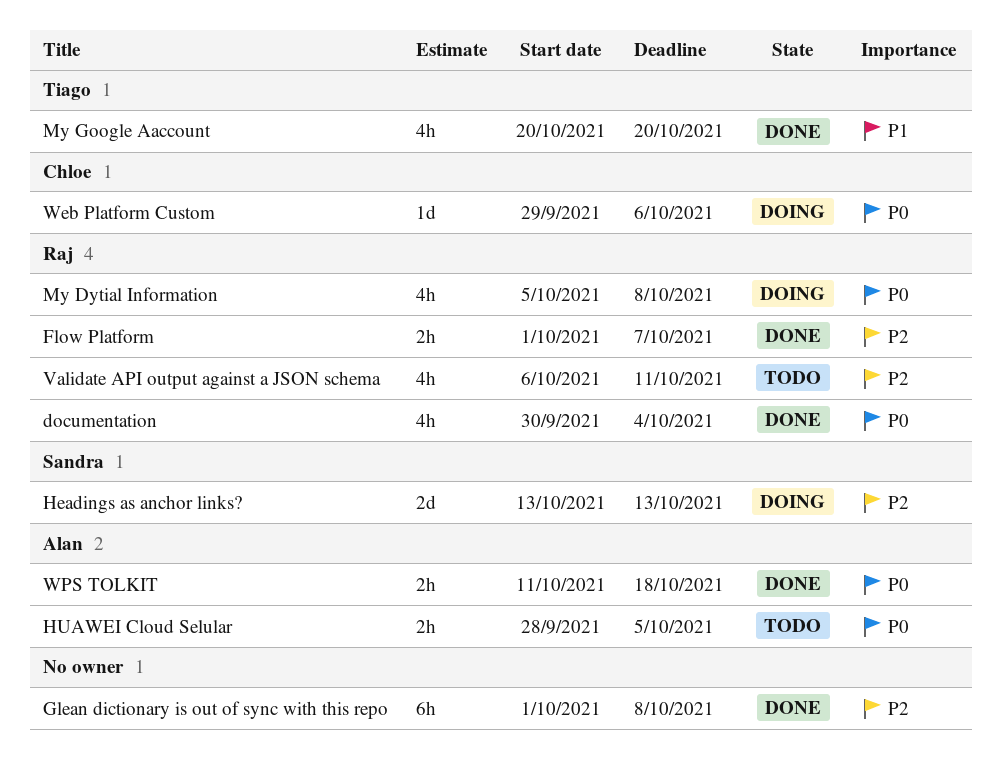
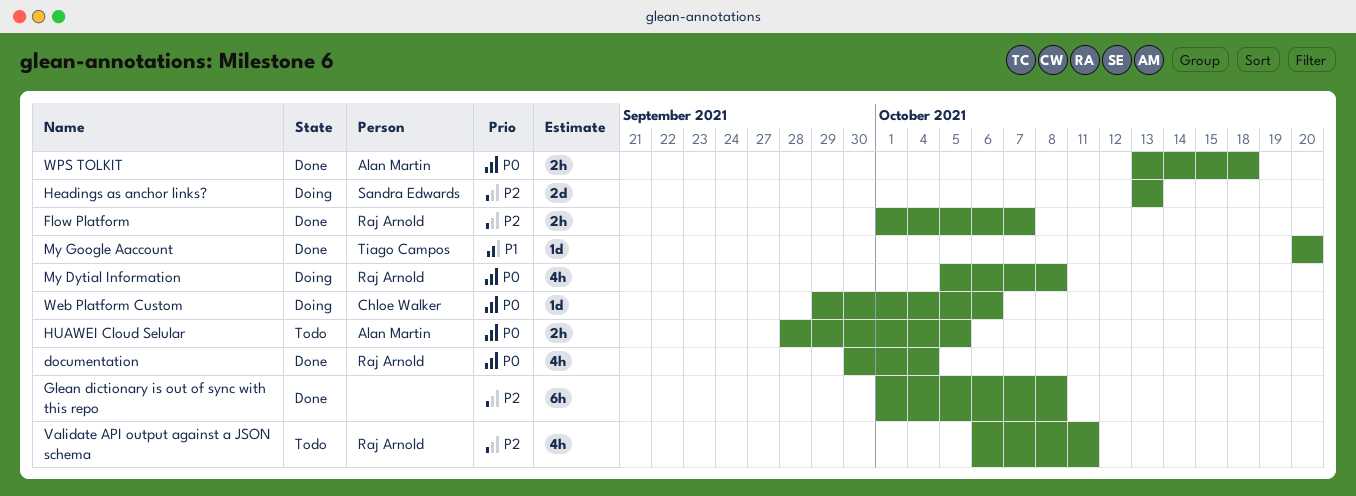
My Google Aaccount, estimate: 4h -> 1d
WPS TOLKIT, start: Oct 11 -> Oct 13

